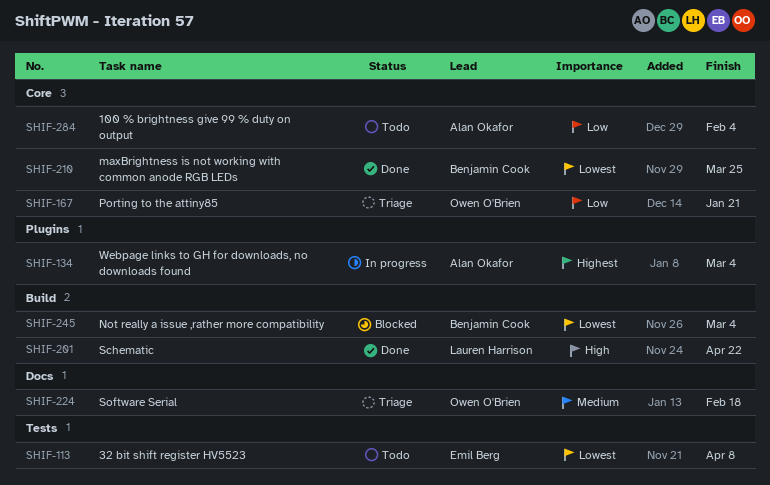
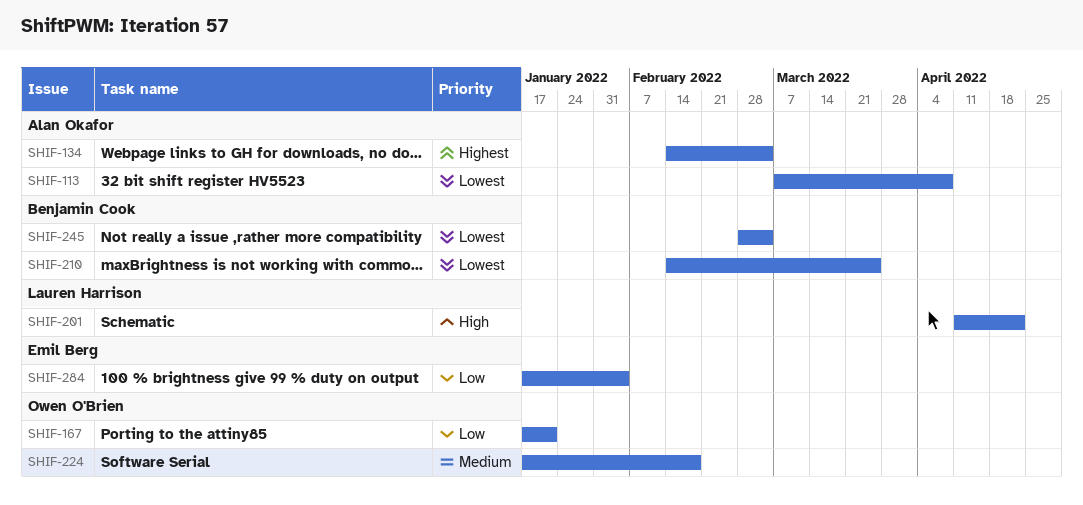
SHIF-113, owner: Emil Berg -> Alan Okafor
SHIF-284, owner: Alan Okafor -> Emil Berg

